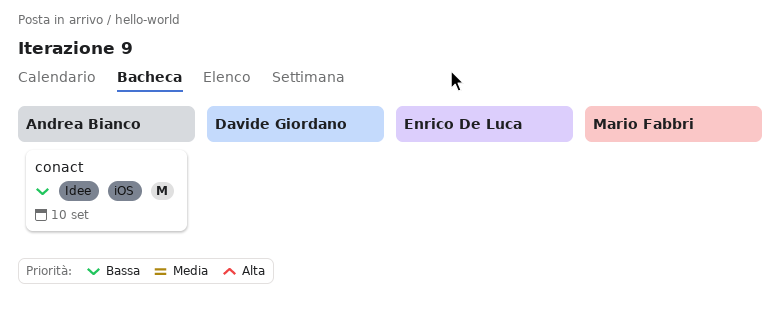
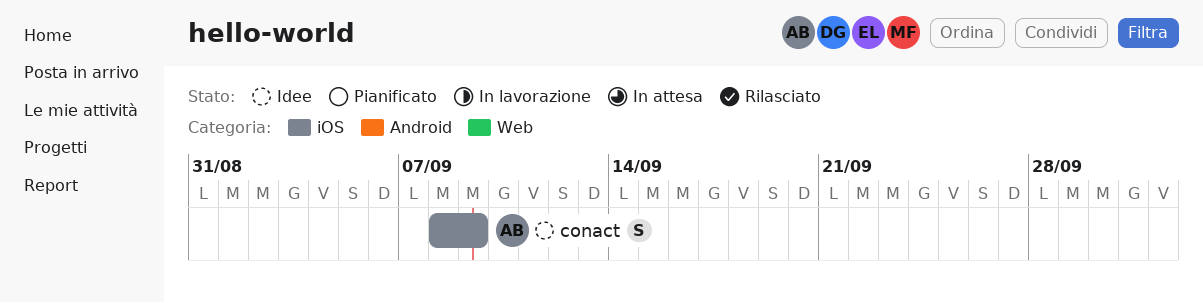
conact, estimate: M -> S
conact, due: Sep 10 -> Sep 9

